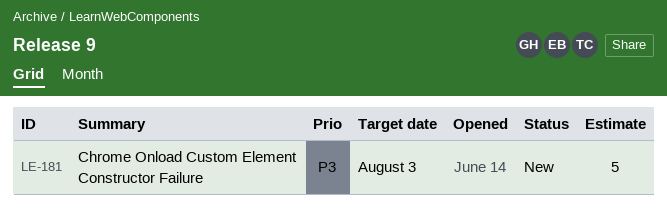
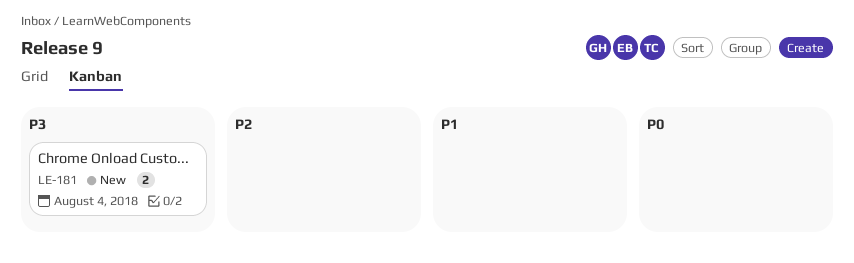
LE-181, estimate: 5 -> 2
LE-181, due: Aug 3 -> Aug 4

